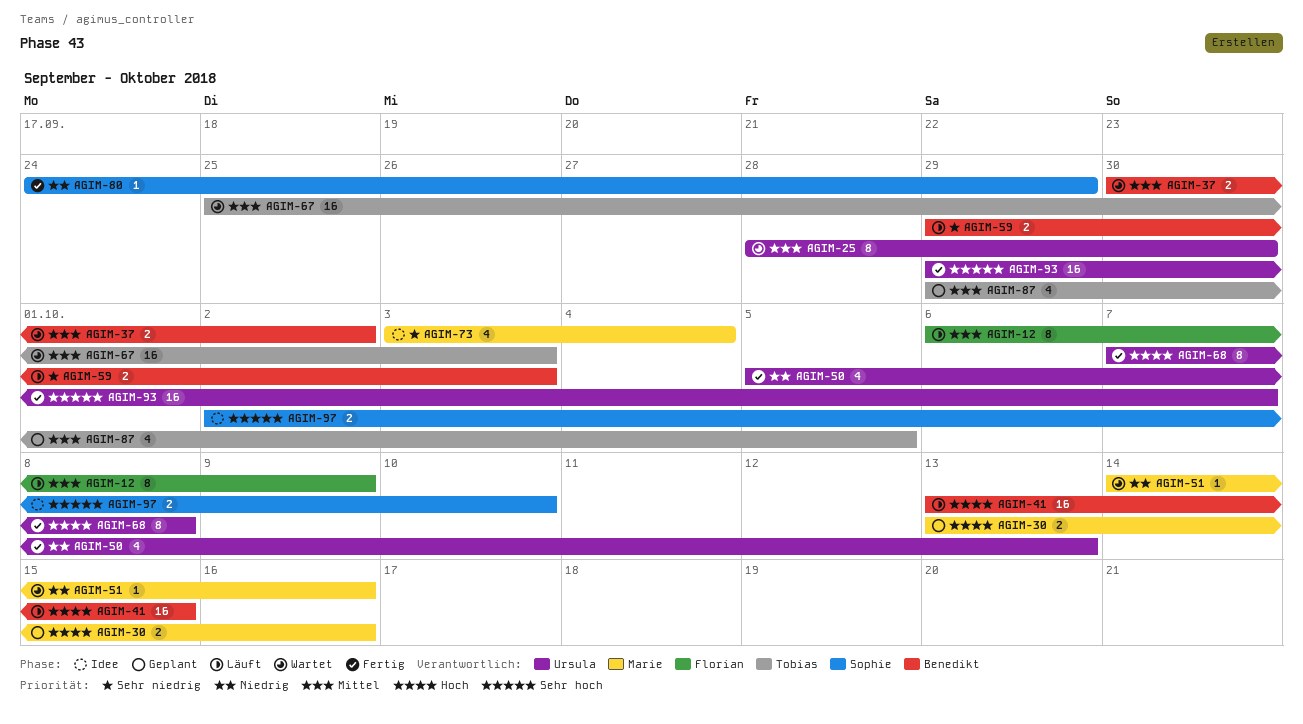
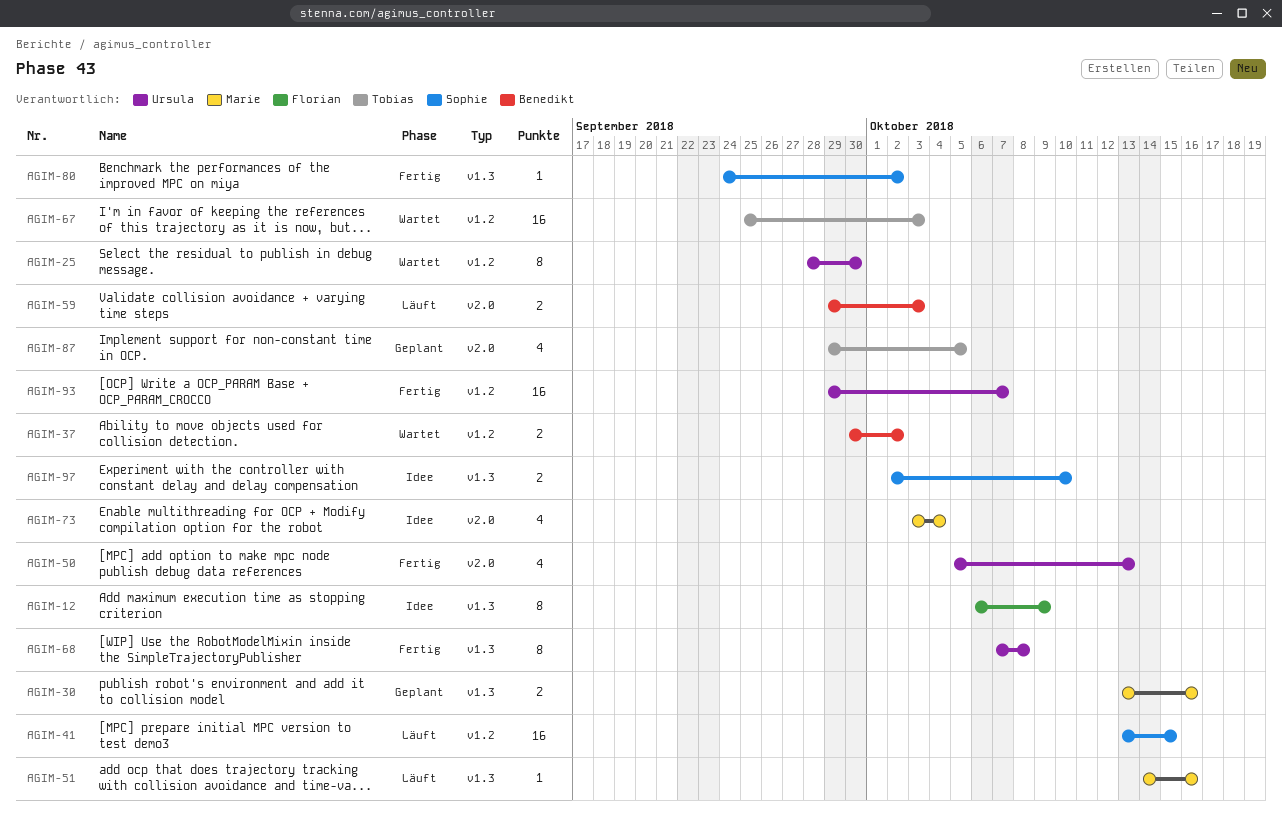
AGIM-12, status: Läuft -> Idee
AGIM-41, owner: Benedikt -> Sophie
AGIM-51, status: Wartet -> Läuft
AGIM-80, due: Sep 29 -> Oct 2

